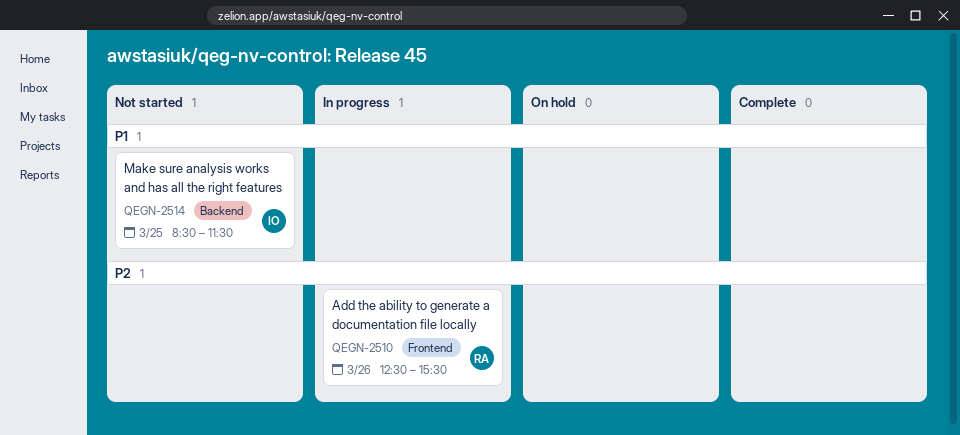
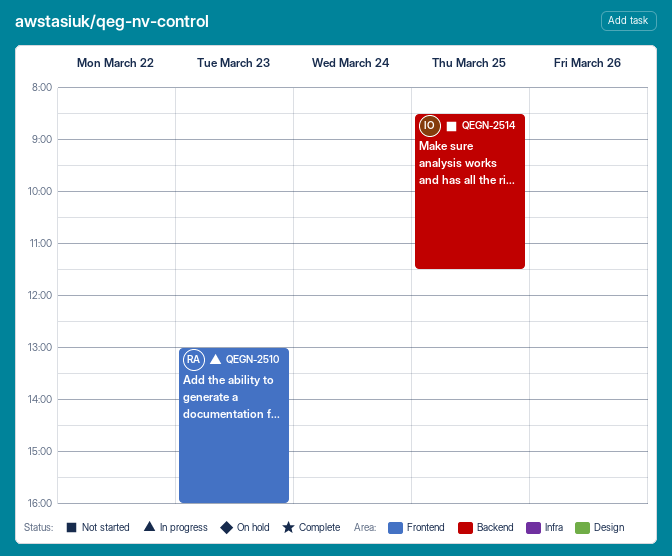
QEGN-2510, day: Mar 26 -> Mar 23
QEGN-2510, begins: 12:30 -> 13:00
QEGN-2510, ends: 15:30 -> 16:00

